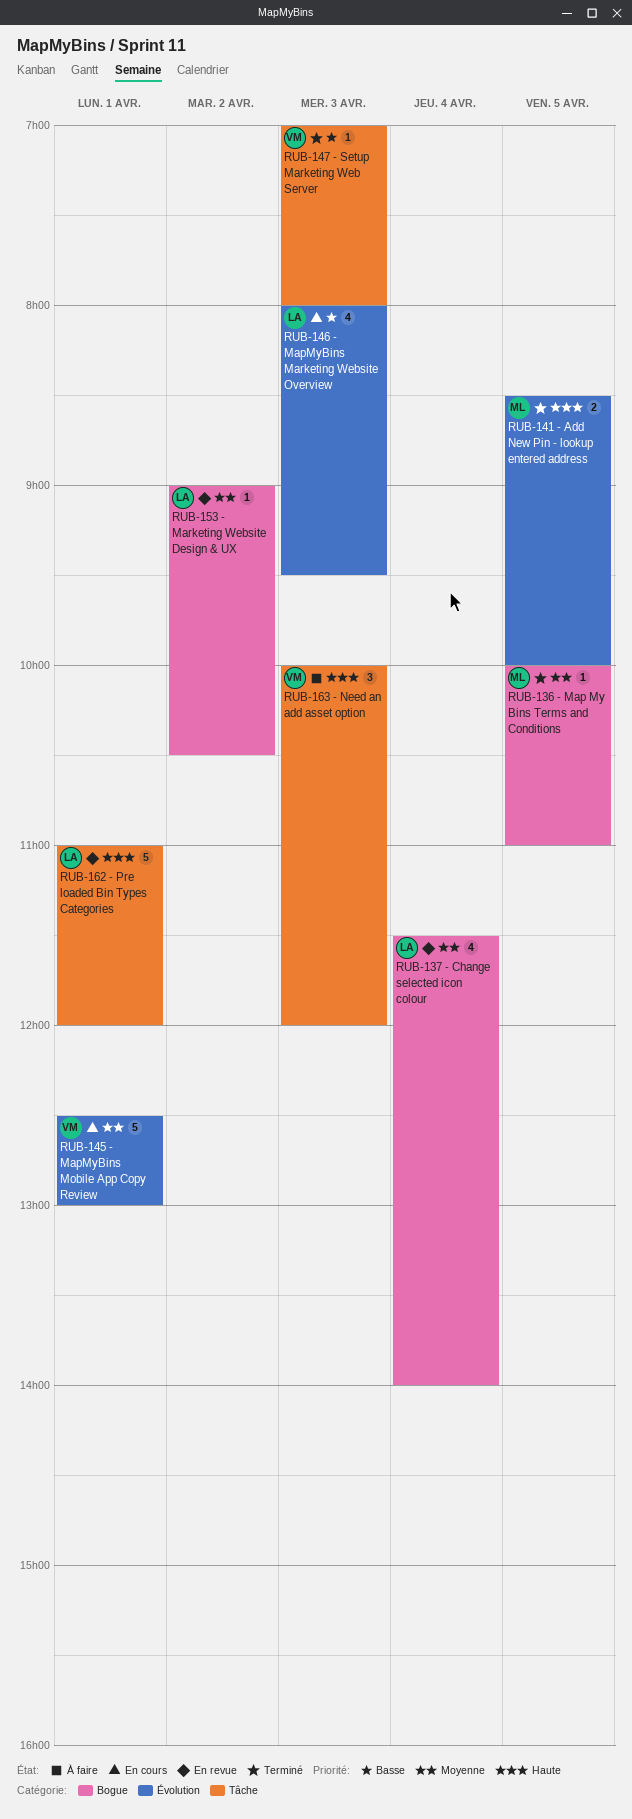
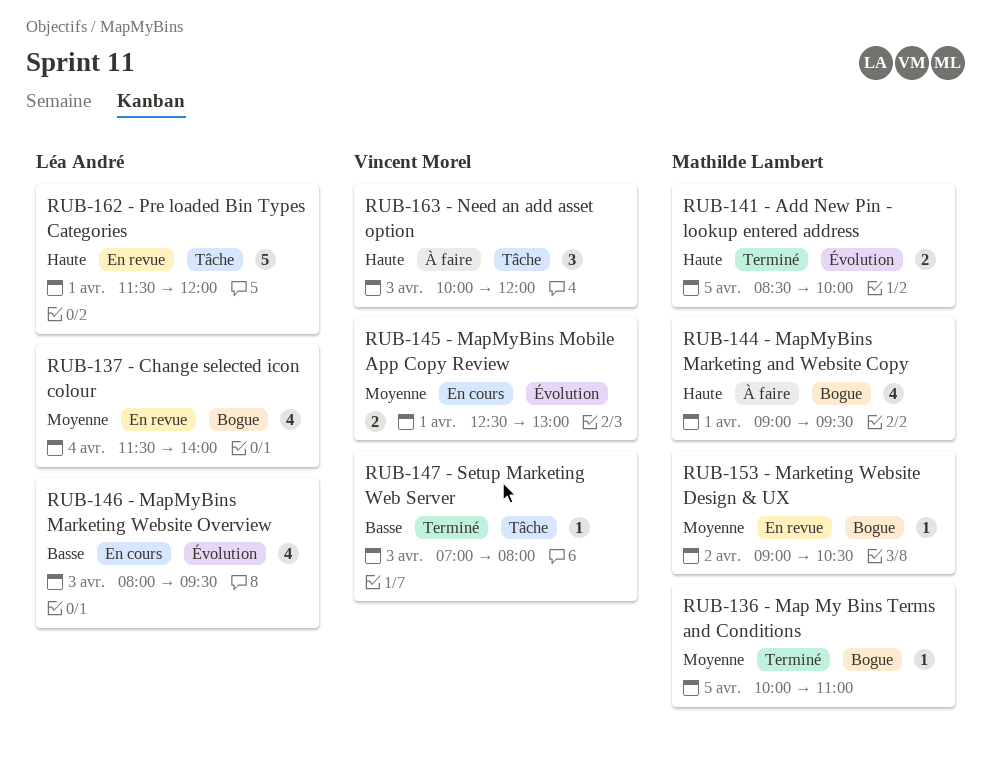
RUB-144 ⁃ MapMyBins Marketing and Website Copy: none -> present
RUB-145 ⁃ MapMyBins Mobile App Copy Review, estimate: 5 -> 2
RUB-153 ⁃ Marketing Website Design & UX, owner: Léa André -> Mathilde Lambert
RUB-162 ⁃ Pre loaded Bin Types Categories, begins: 11:00 -> 11:30

